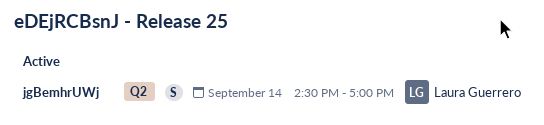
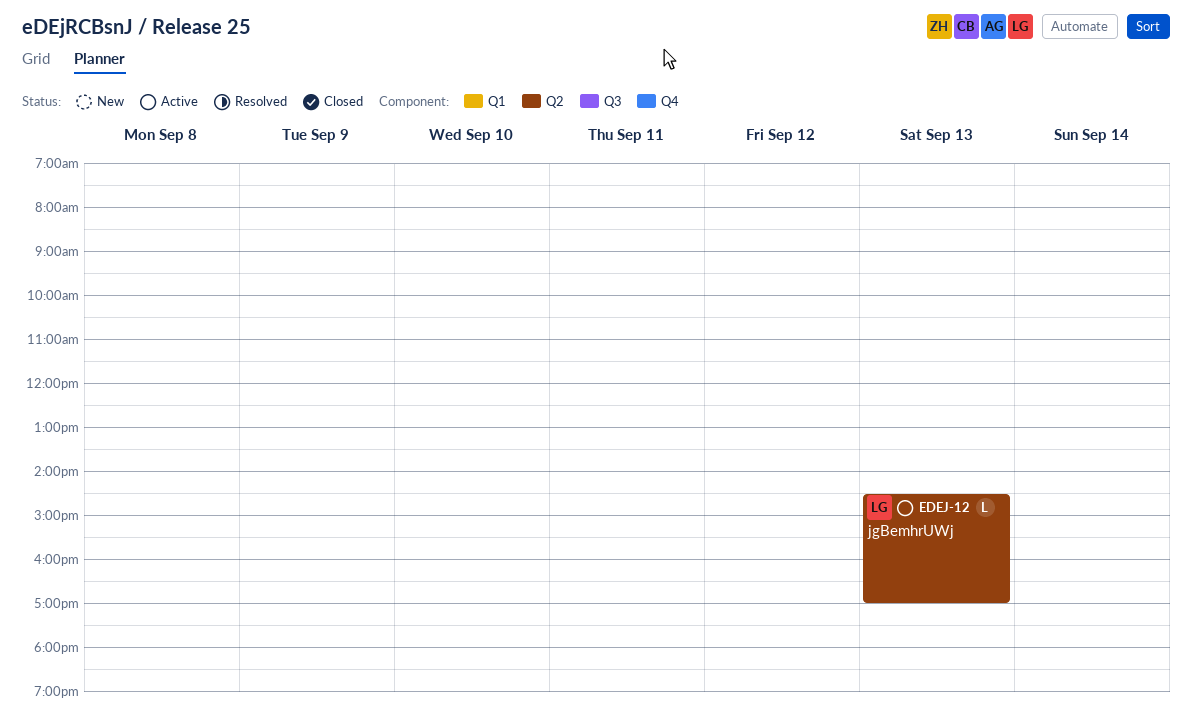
jgBemhrUWj, estimate: S -> L
jgBemhrUWj, day: Sep 14 -> Sep 13

